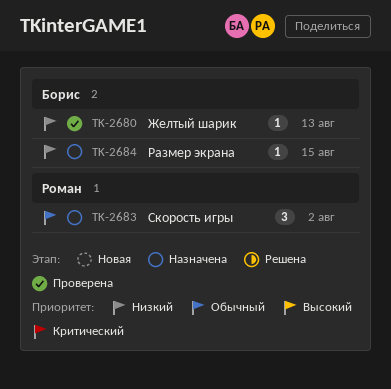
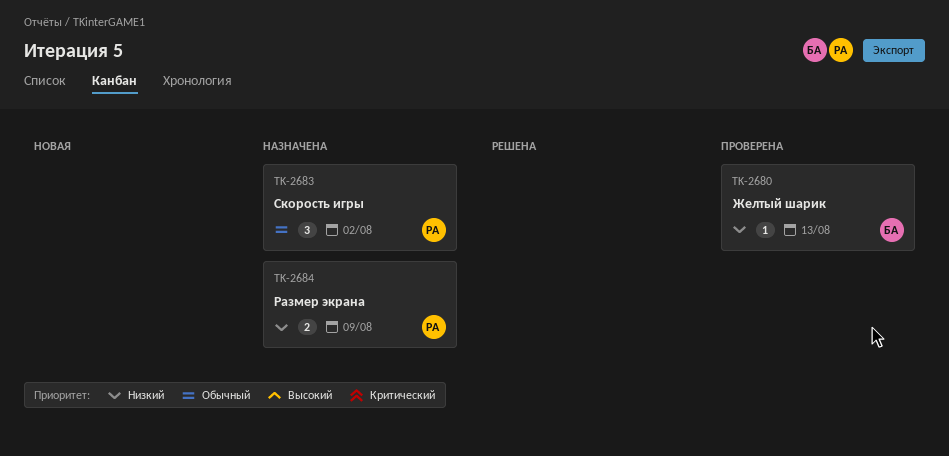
TK-2684, owner: Борис -> Роман
TK-2684, estimate: 1 -> 2
TK-2684, due: Aug 15 -> Aug 9

